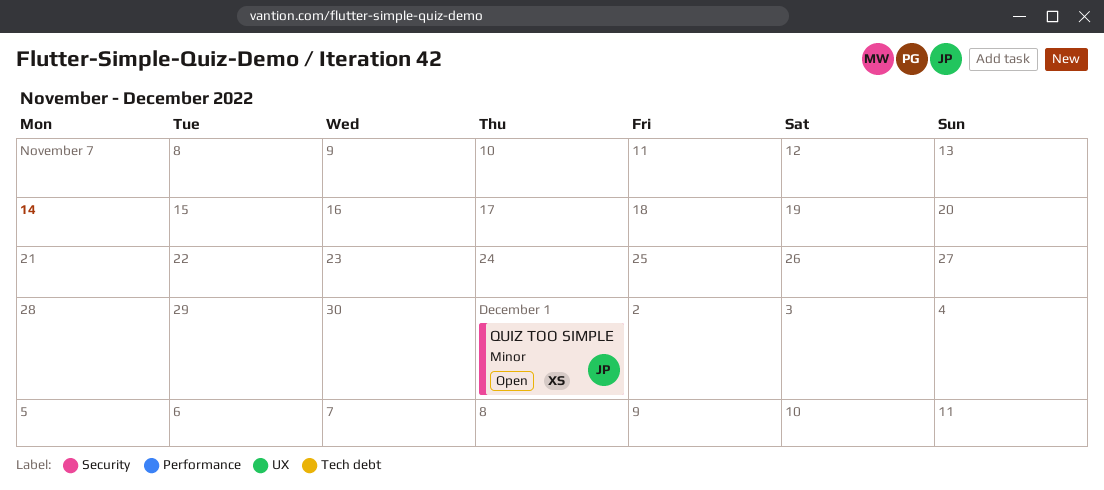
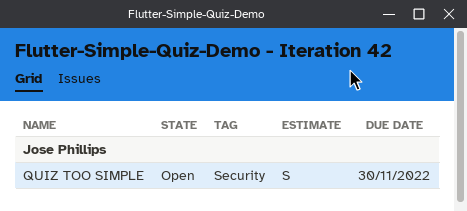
QUIZ TOO SIMPLE, estimate: XS -> S
QUIZ TOO SIMPLE, due: Dec 1 -> Nov 30

